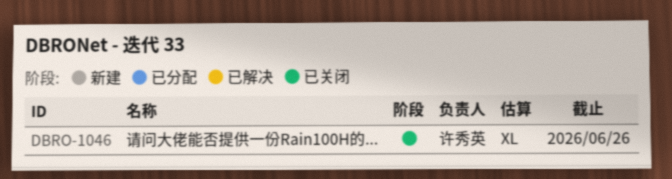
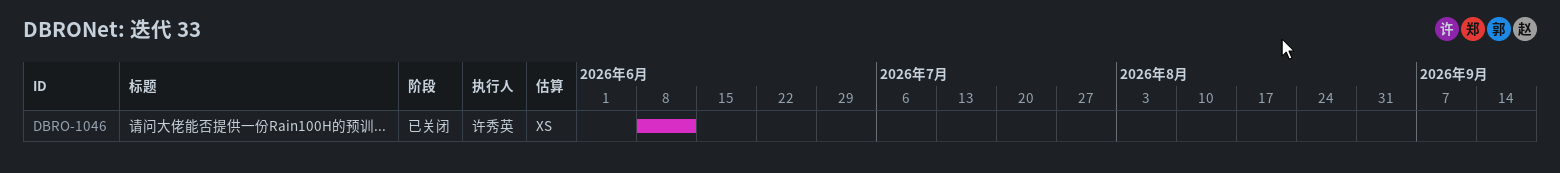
DBRO-1046, estimate: XL -> XS
DBRO-1046, due: Jun 26 -> Jun 12

